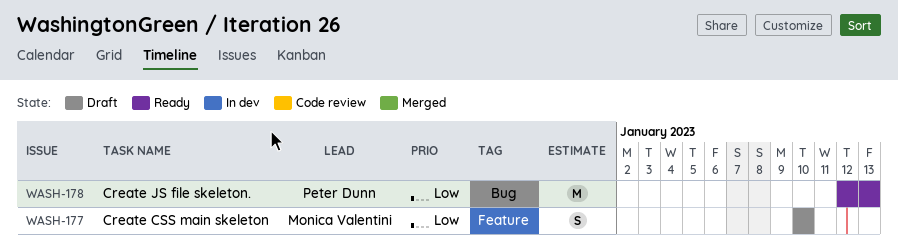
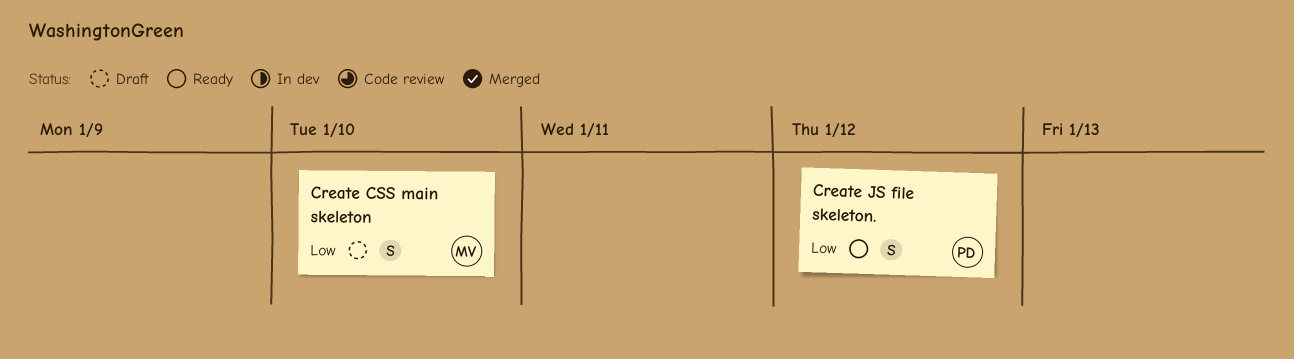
Create JS file skeleton., estimate: M -> S
Create JS file skeleton., due: Jan 13 -> Jan 12

